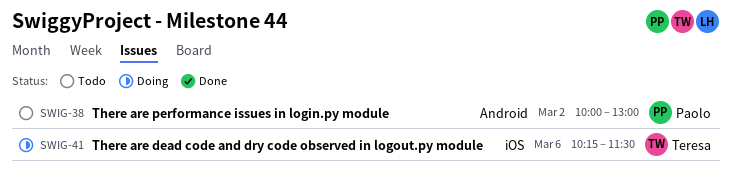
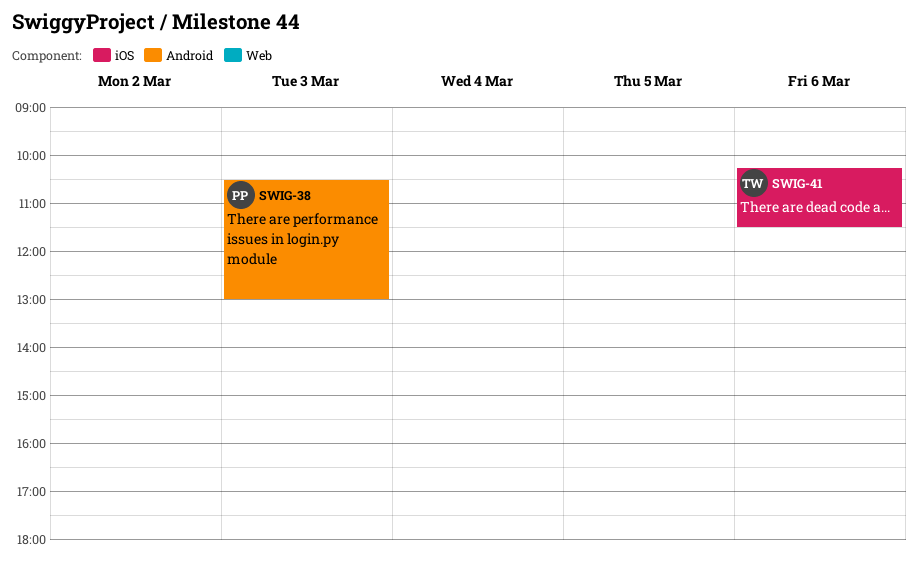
SWIG-38, day: Mar 2 -> Mar 3
SWIG-38, begins: 10:00 -> 10:30

